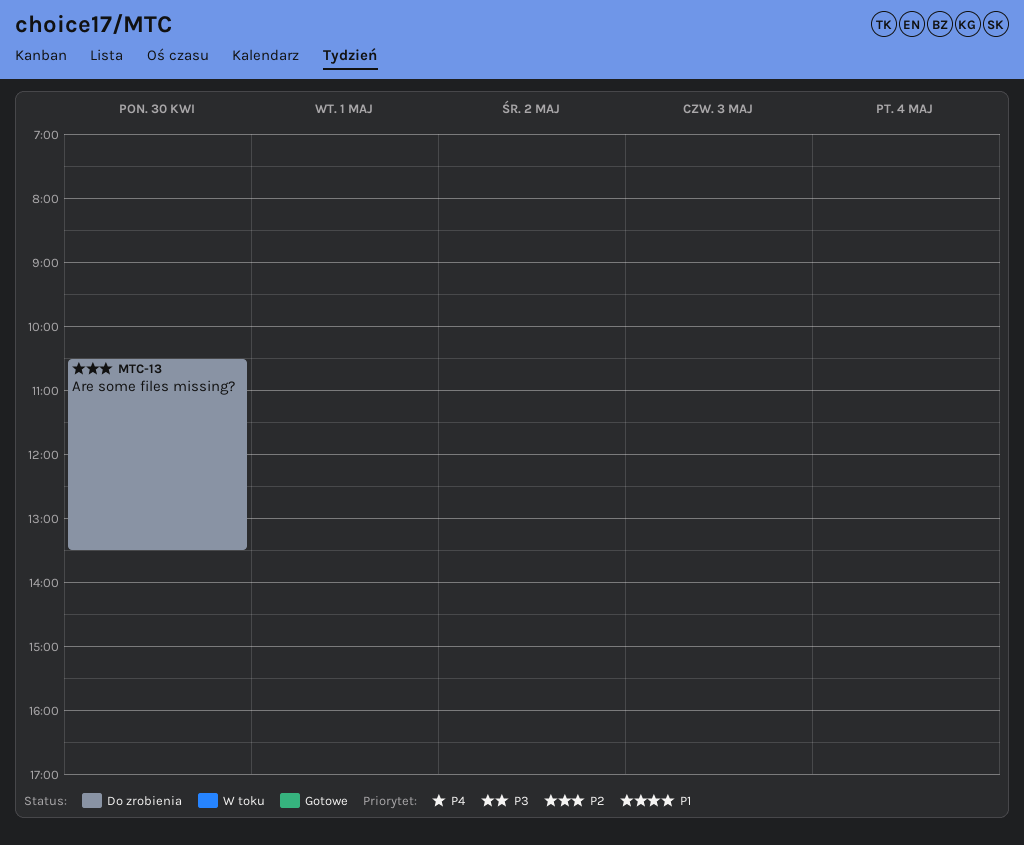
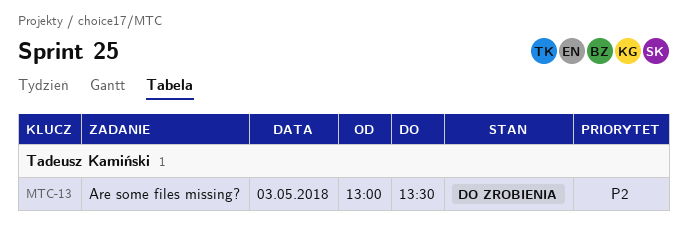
MTC-13, day: Apr 30 -> May 3
MTC-13, begins: 10:30 -> 13:00

